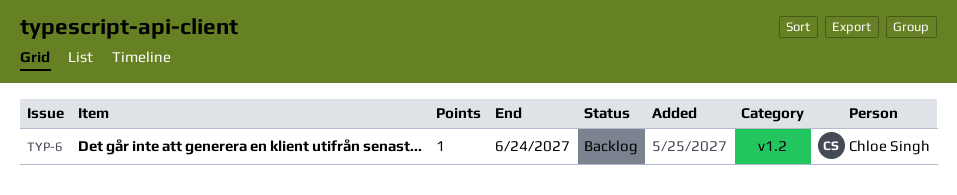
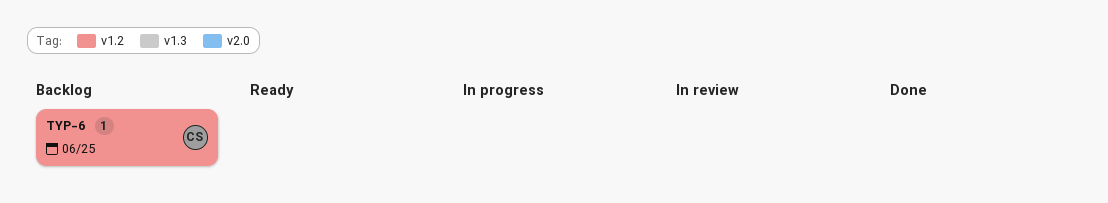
TYP-6, due: Jun 24 -> Jun 25

